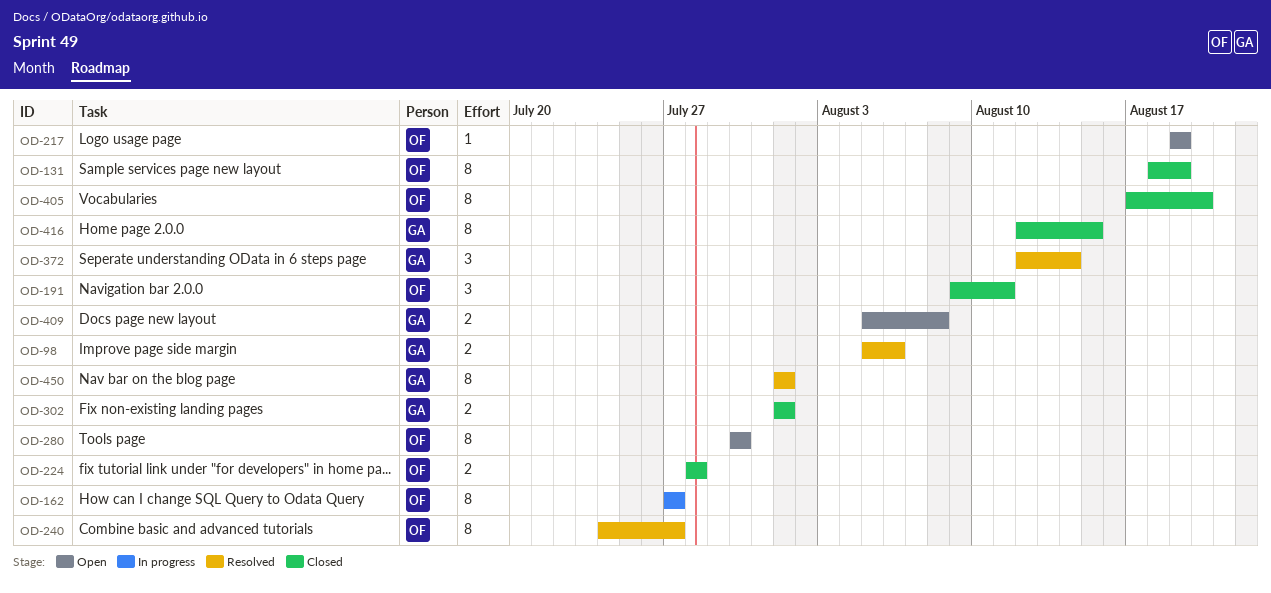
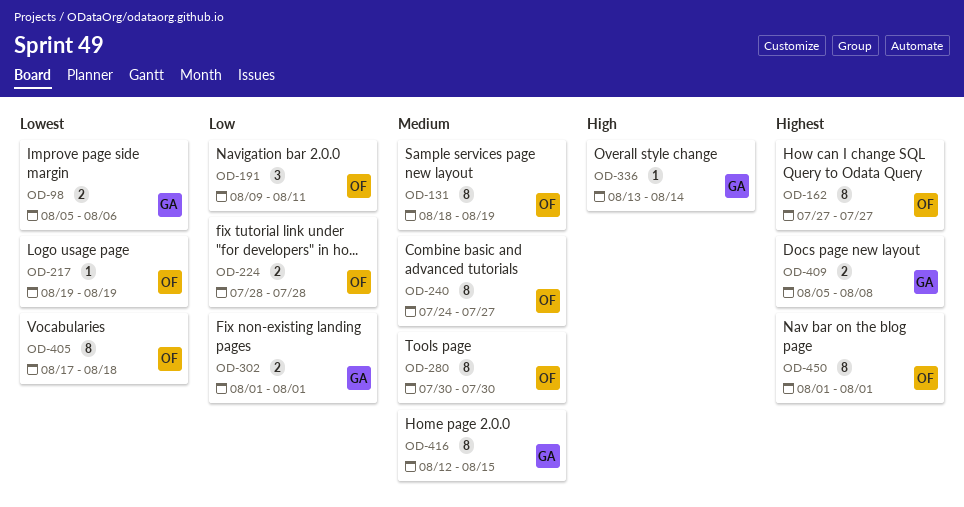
OD-336: none -> present
OD-372: present -> none
OD-405, due: Aug 20 -> Aug 18
OD-450, owner: GA -> OF

